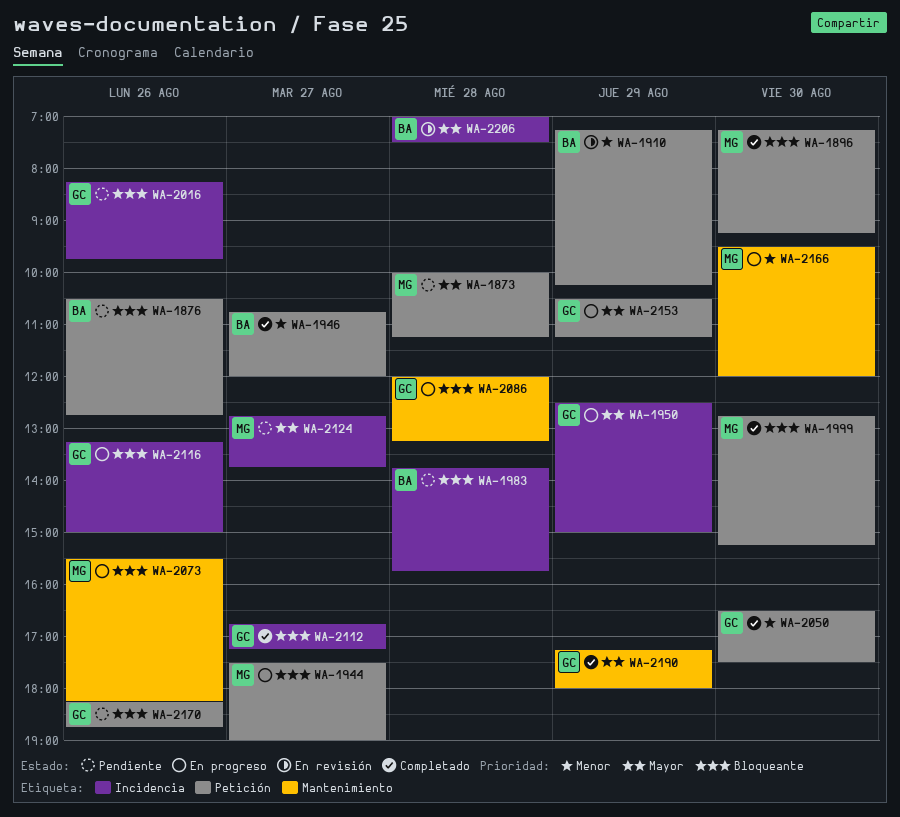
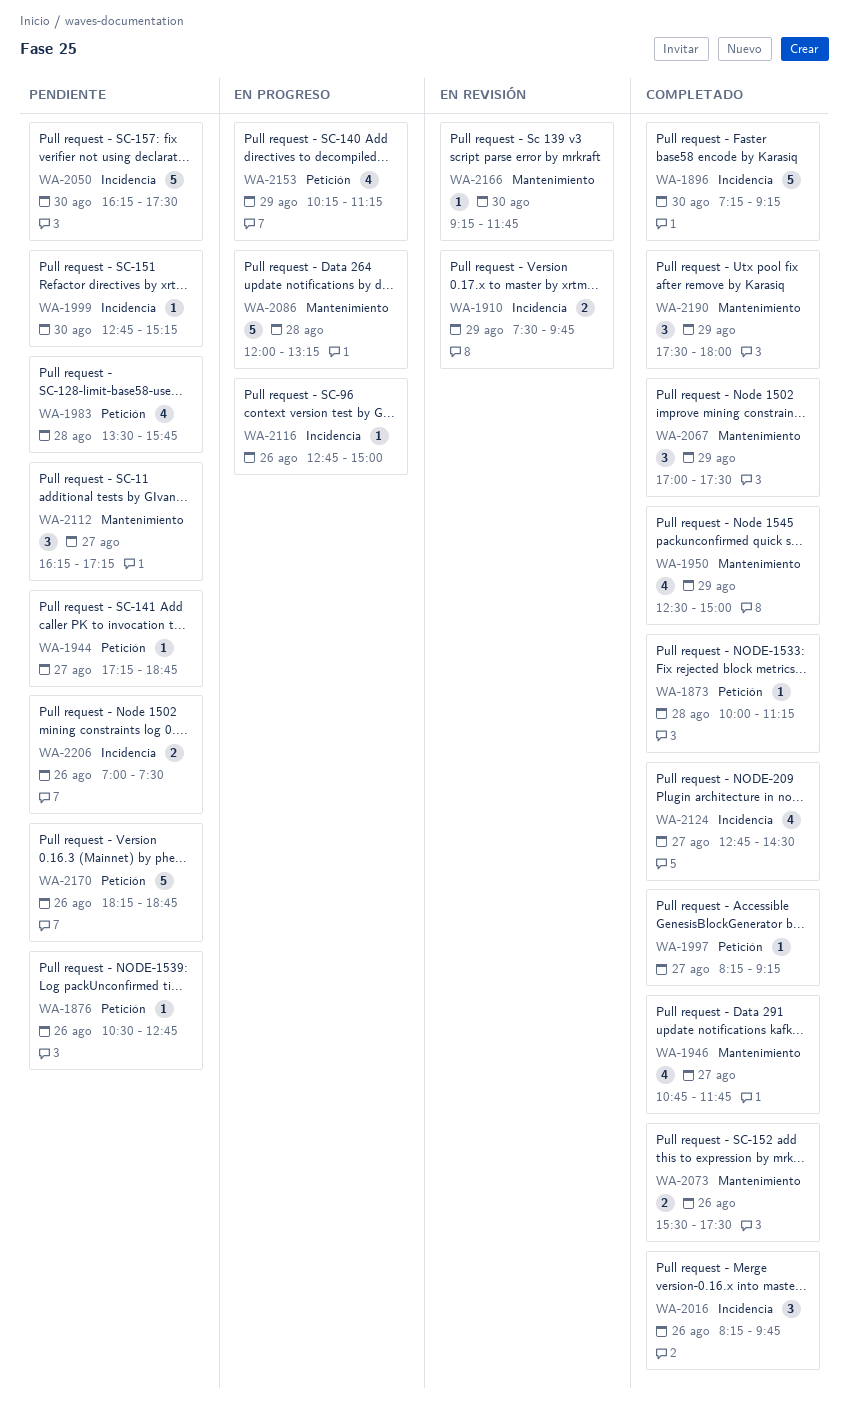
WA-1873, status: Pendiente -> Completado
WA-1896, label: Petición -> Incidencia
WA-1910, label: Petición -> Incidencia
WA-1910, begins: 07:15 -> 07:30
WA-1910, ends: 10:15 -> 09:45
WA-1944, status: En progreso -> Pendiente
WA-1944, begins: 17:30 -> 17:15
WA-1944, ends: 19:00 -> 18:45
WA-1946, label: Petición -> Mantenimiento
WA-1946, ends: 12:00 -> 11:45
WA-1950, status: En progreso -> Completado
WA-1950, label: Incidencia -> Mantenimiento
WA-1983, label: Incidencia -> Petición
WA-1983, begins: 13:45 -> 13:30
WA-1997: none -> present
WA-1999, status: Completado -> Pendiente
WA-1999, label: Petición -> Incidencia
WA-2016, status: Pendiente -> Completado
WA-2050, status: Completado -> Pendiente
WA-2050, label: Petición -> Incidencia
WA-2050, begins: 16:30 -> 16:15
WA-2067: none -> present
WA-2073, status: En progreso -> Completado
WA-2073, ends: 18:15 -> 17:30
WA-2112, status: Completado -> Pendiente
WA-2112, label: Incidencia -> Mantenimiento
WA-2112, begins: 16:45 -> 16:15
WA-2116, begins: 13:15 -> 12:45
WA-2124, status: Pendiente -> Completado
WA-2124, ends: 13:45 -> 14:30
WA-2153, begins: 10:30 -> 10:15
WA-2166, status: En progreso -> En revisión
WA-2166, begins: 09:30 -> 09:15
WA-2166, ends: 12:00 -> 11:45
WA-2190, begins: 17:15 -> 17:30
WA-2206, status: En revisión -> Pendiente
WA-2206, day: Aug 28 -> Aug 26

